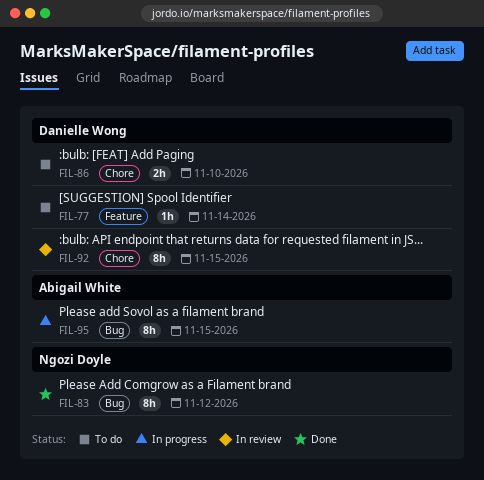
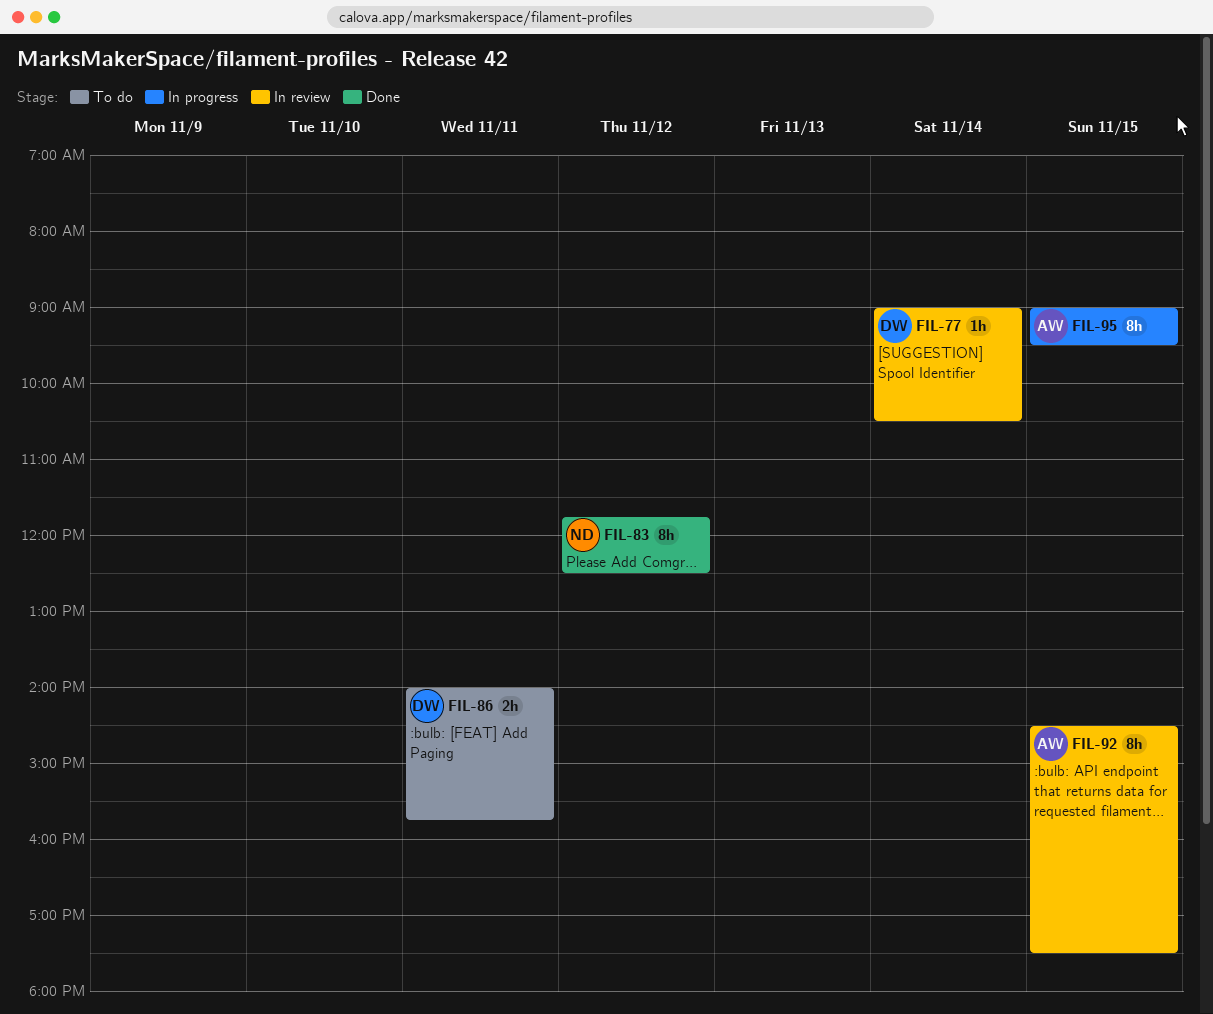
FIL-77, status: To do -> In review
FIL-86, day: Nov 10 -> Nov 11
FIL-92, owner: Danielle Wong -> Abigail White

